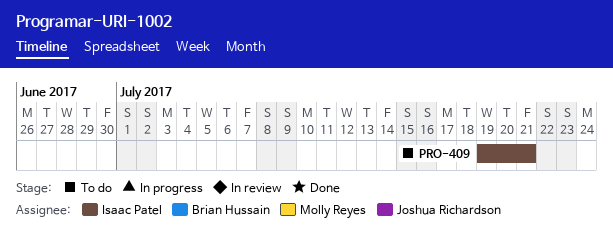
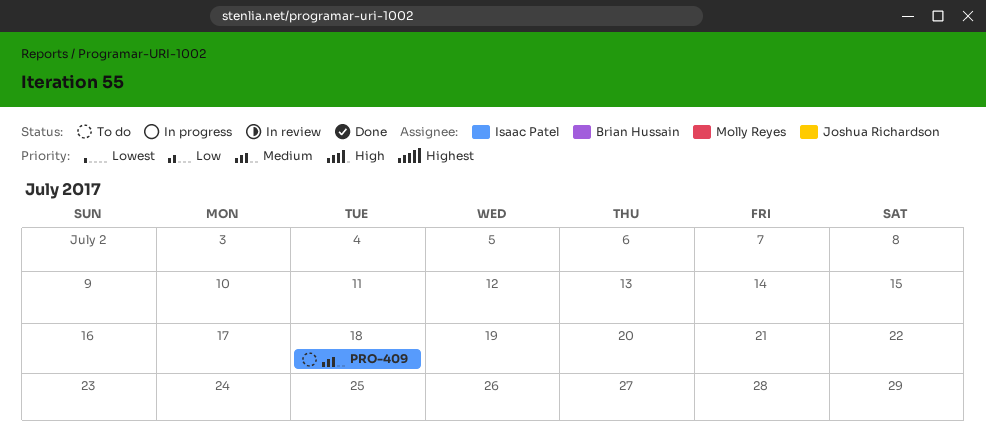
PRO-409, start: Jul 19 -> Jul 18
PRO-409, due: Jul 21 -> Jul 18

